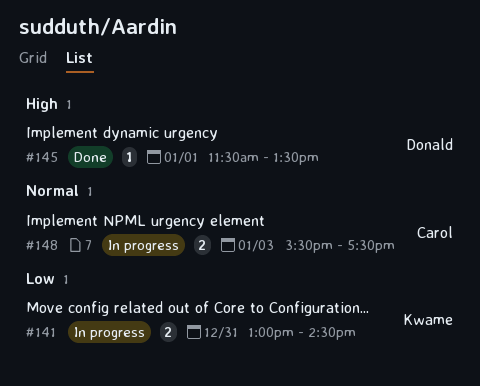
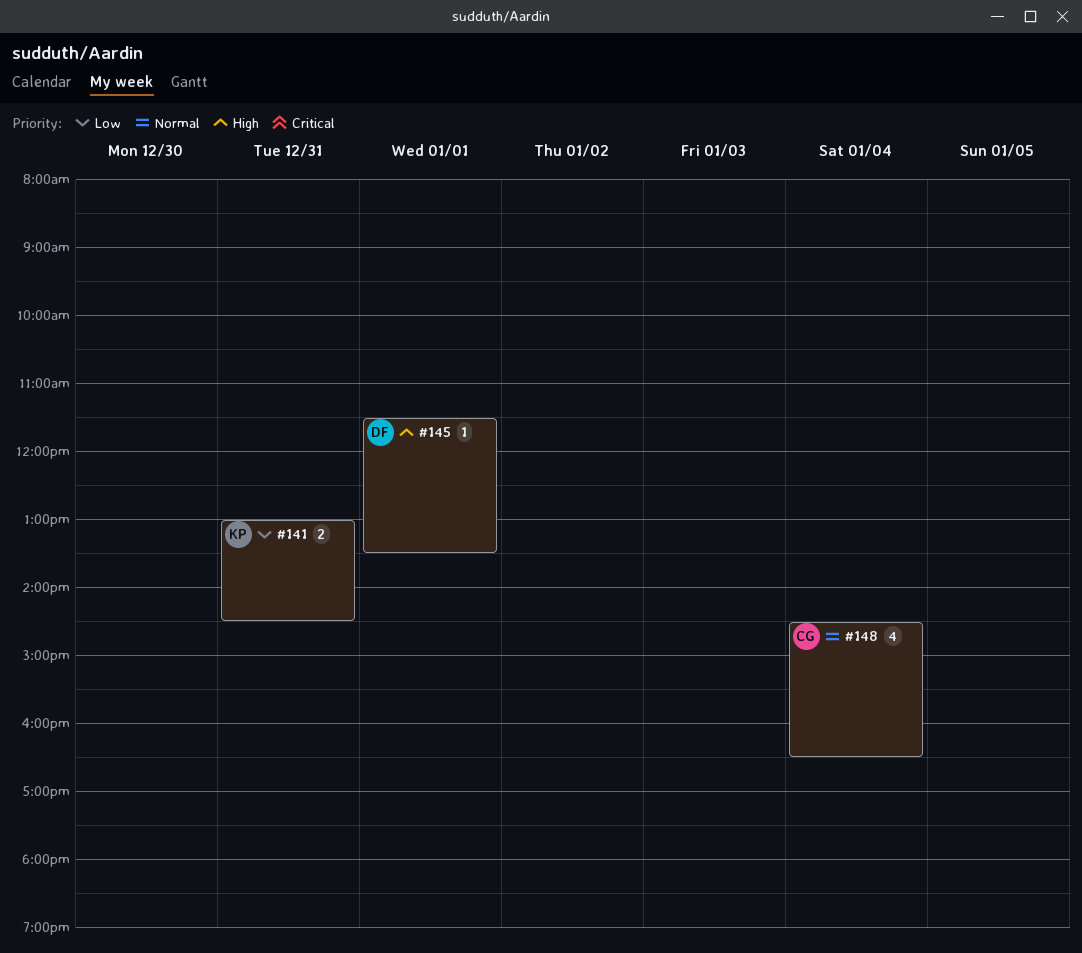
#148, estimate: 2 -> 4
#148, day: Jan 3 -> Jan 4
#148, begins: 15:30 -> 14:30
#148, ends: 17:30 -> 16:30

